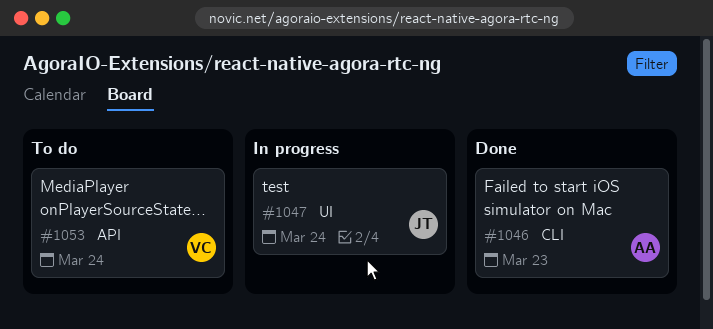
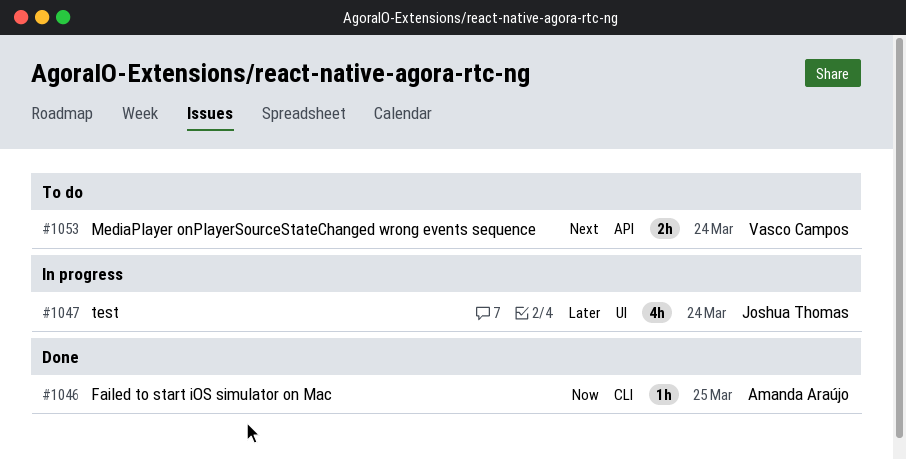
#1046, due: Mar 23 -> Mar 25

